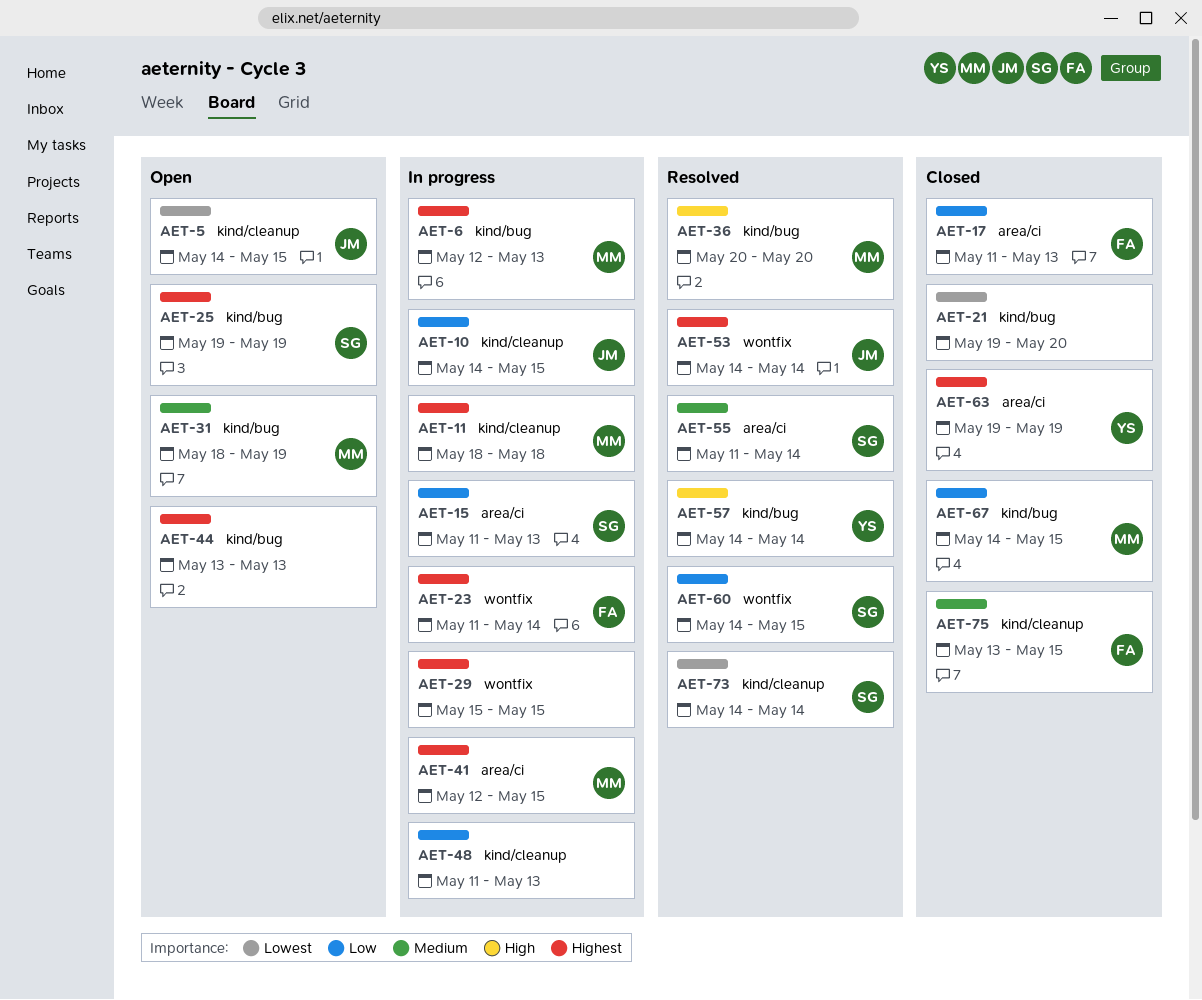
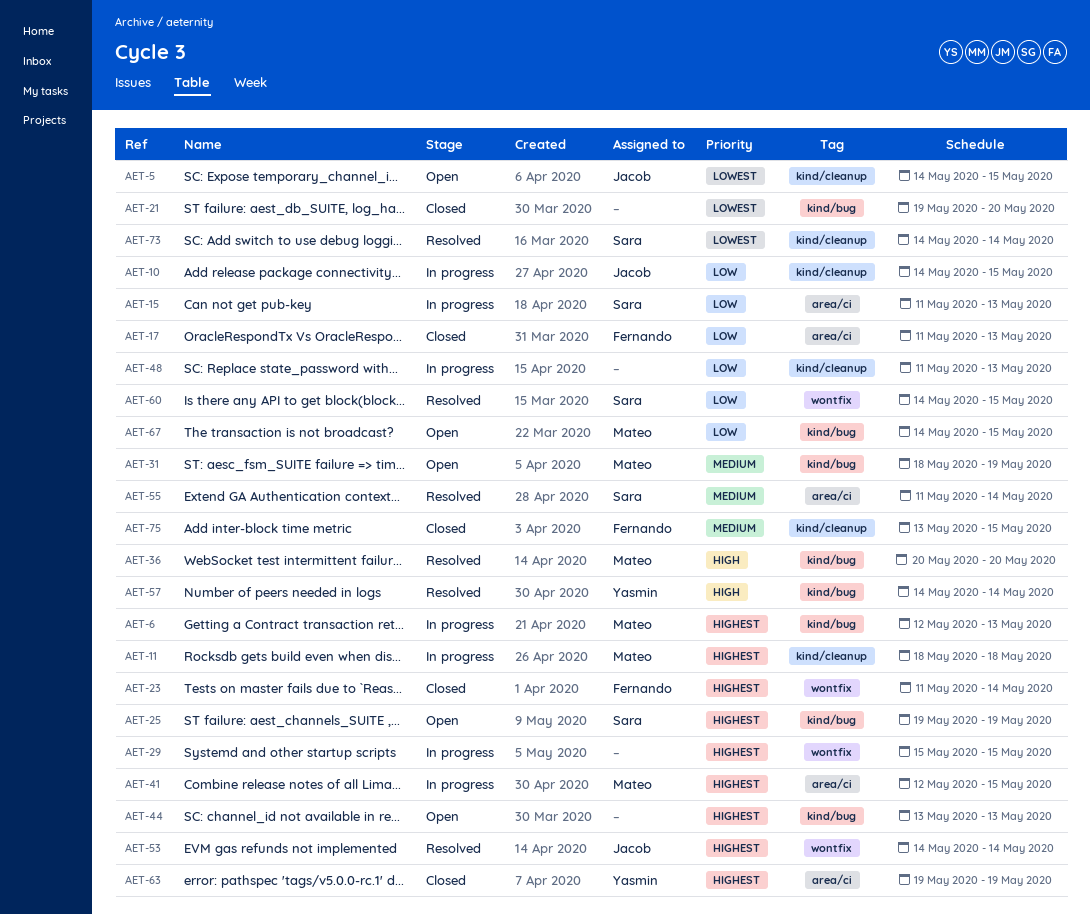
AET-23, status: In progress -> Closed
AET-67, status: Closed -> Open

